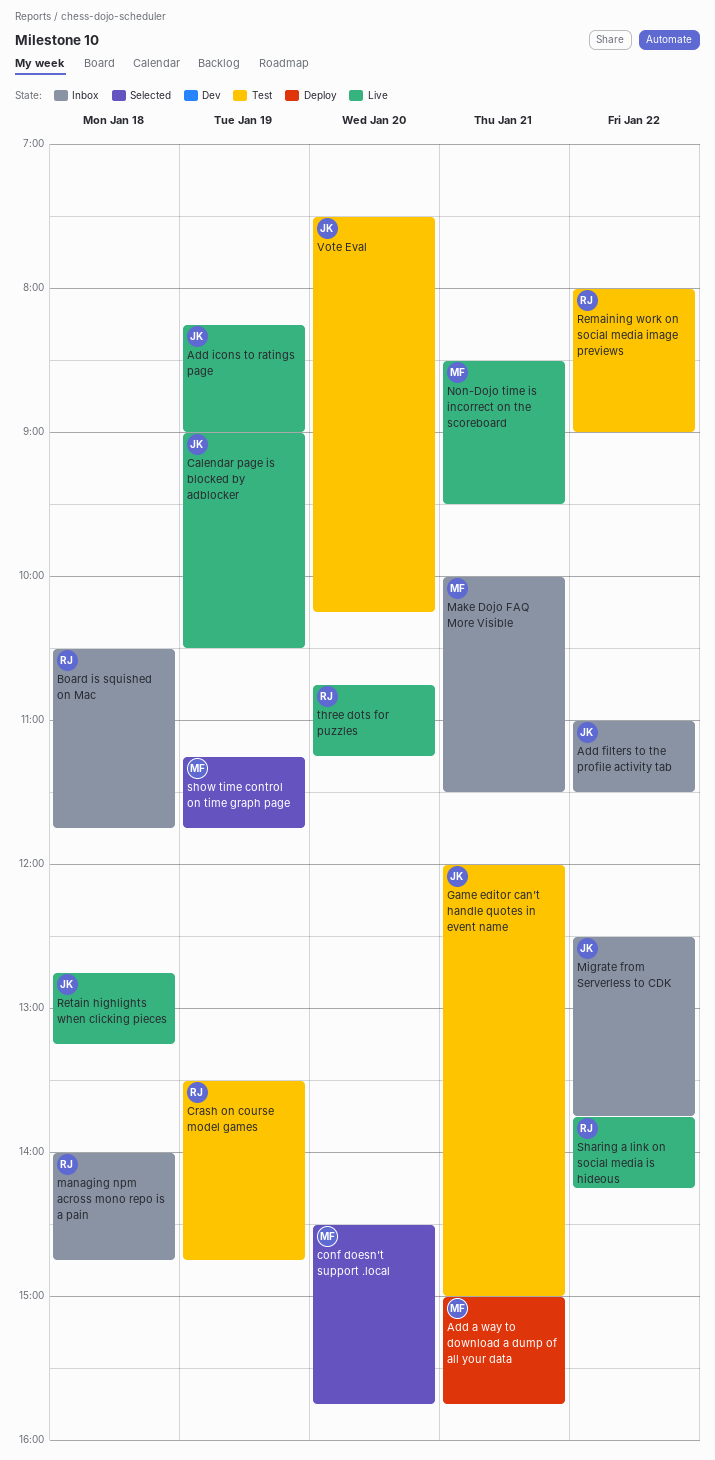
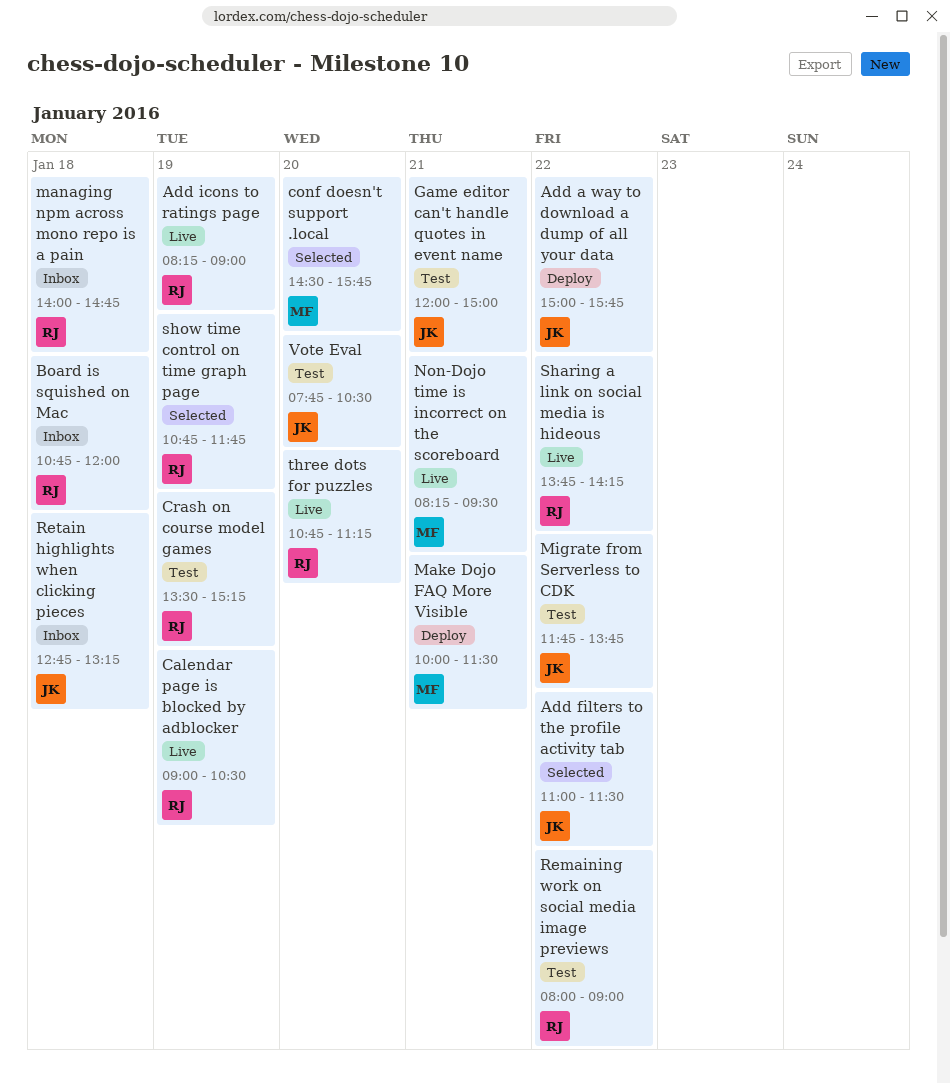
Add a way to download a dump of all your data, owner: MF -> JK
Add a way to download a dump of all your data, day: Jan 21 -> Jan 22
Add filters to the profile activity tab, status: Inbox -> Selected
Add icons to ratings page, owner: JK -> RJ
Board is squished on Mac, begins: 10:30 -> 10:45
Board is squished on Mac, ends: 11:45 -> 12:00
Calendar page is blocked by adblocker, owner: JK -> RJ
Crash on course model games, ends: 14:45 -> 15:15
Make Dojo FAQ More Visible, status: Inbox -> Deploy
Migrate from Serverless to CDK, status: Inbox -> Test
Migrate from Serverless to CDK, begins: 12:30 -> 11:45
Non-Dojo time is incorrect on the scoreboard, begins: 08:30 -> 08:15
Retain highlights when clicking pieces, status: Live -> Inbox
show time control on time graph page, owner: MF -> RJ
show time control on time graph page, begins: 11:15 -> 10:45
Vote Eval, begins: 07:30 -> 07:45
Vote Eval, ends: 10:15 -> 10:30

